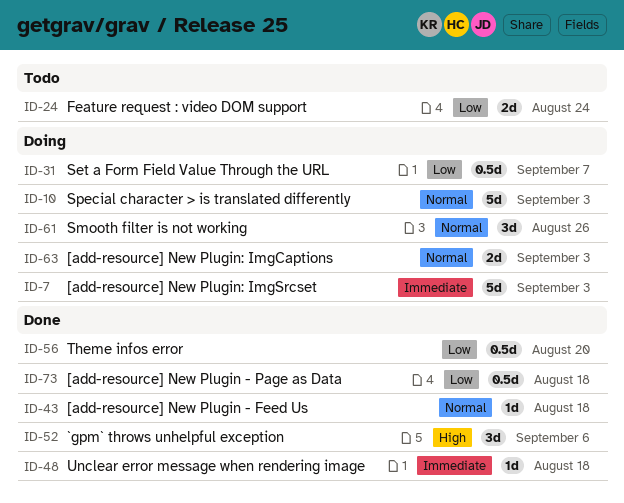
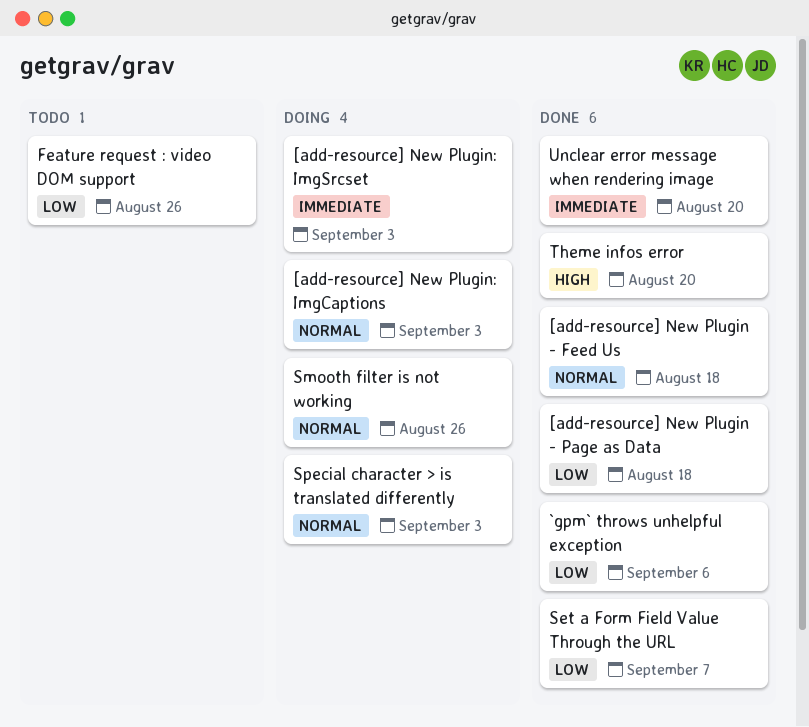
`gpm` throws unhelpful exception, priority: High -> Low
Feature request : video DOM support, due: Aug 24 -> Aug 26
Set a Form Field Value Through the URL, status: Doing -> Done
Theme infos error, priority: Low -> High
Unclear error message when rendering image, due: Aug 18 -> Aug 20

